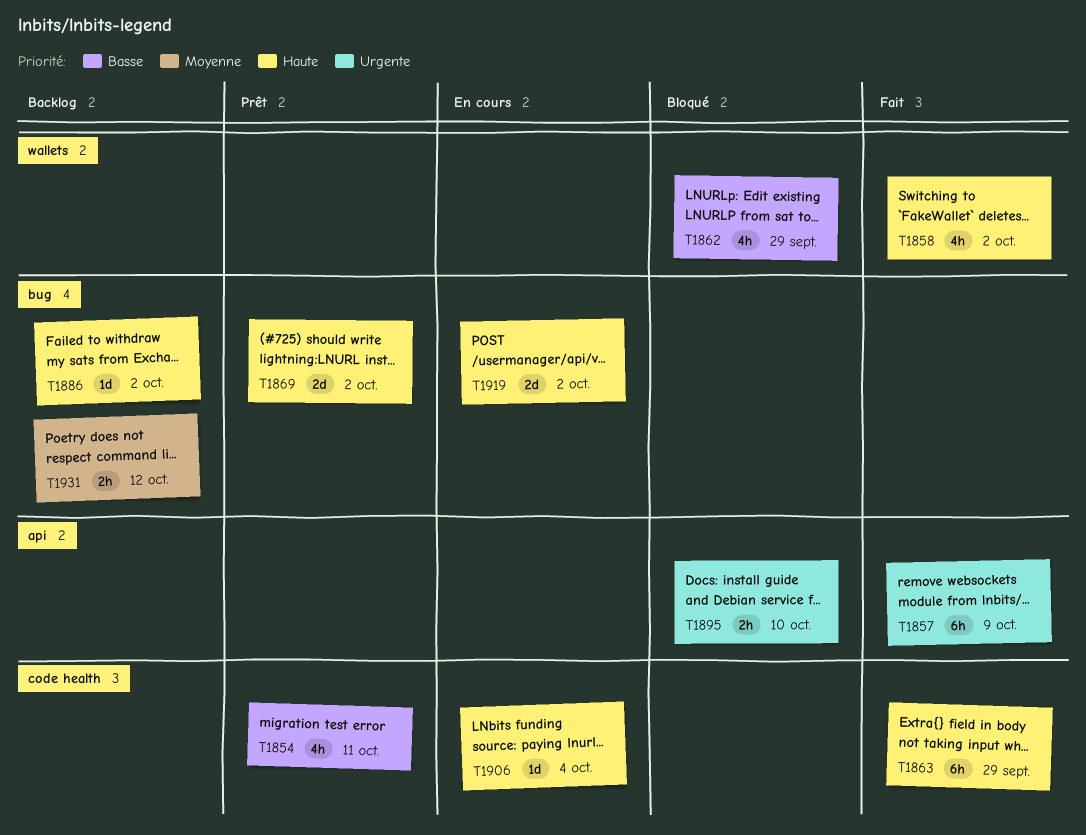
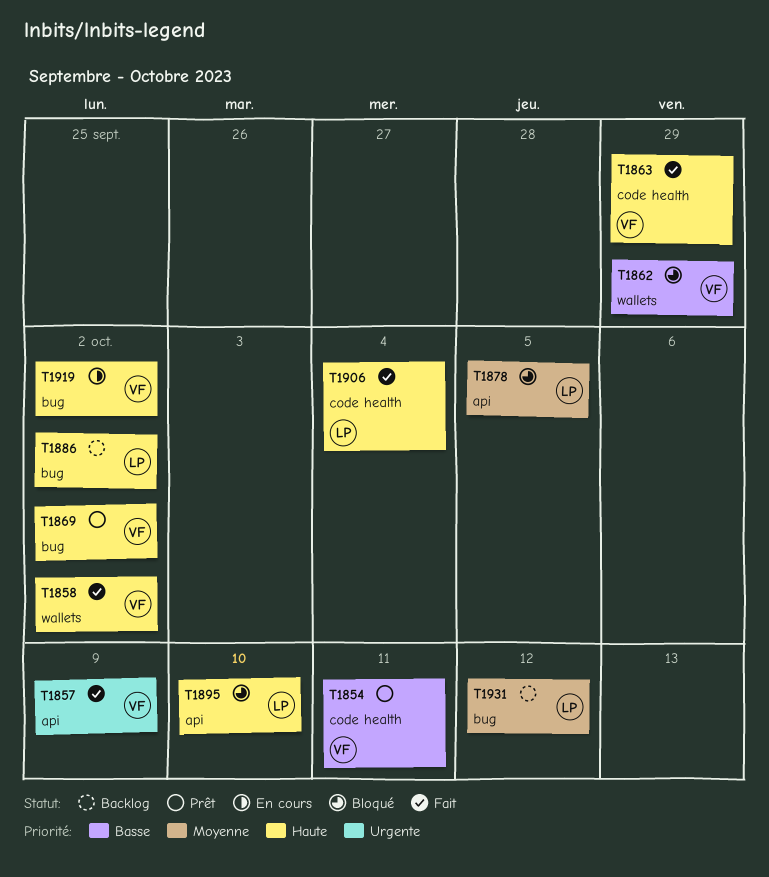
T1878: none -> present
T1895, priority: Urgente -> Haute
T1906, status: En cours -> Fait

